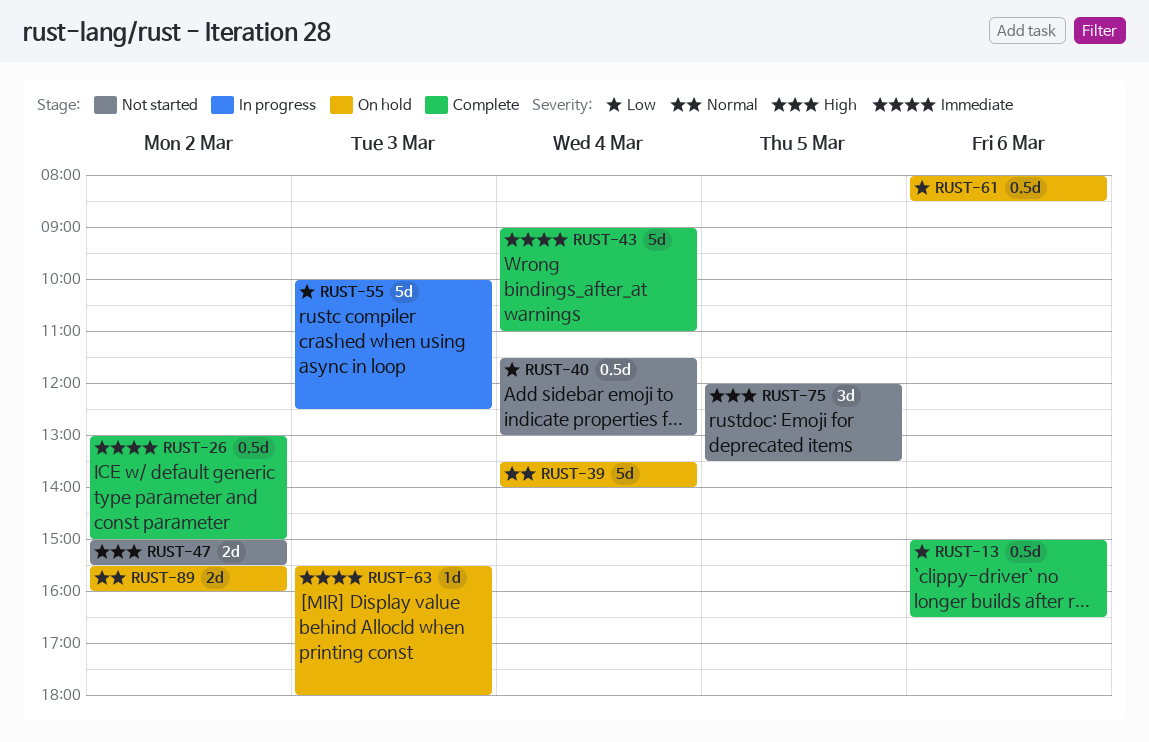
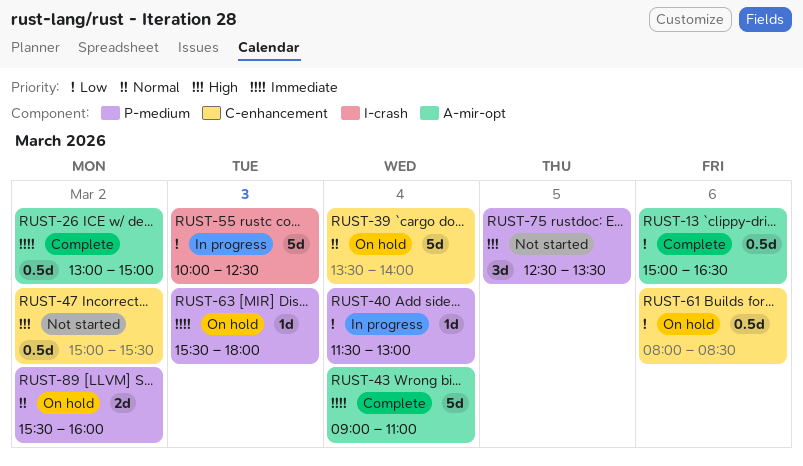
RUST-40, status: Not started -> In progress
RUST-40, estimate: 0.5d -> 1d
RUST-47, estimate: 2d -> 0.5d
RUST-75, begins: 12:00 -> 12:30

